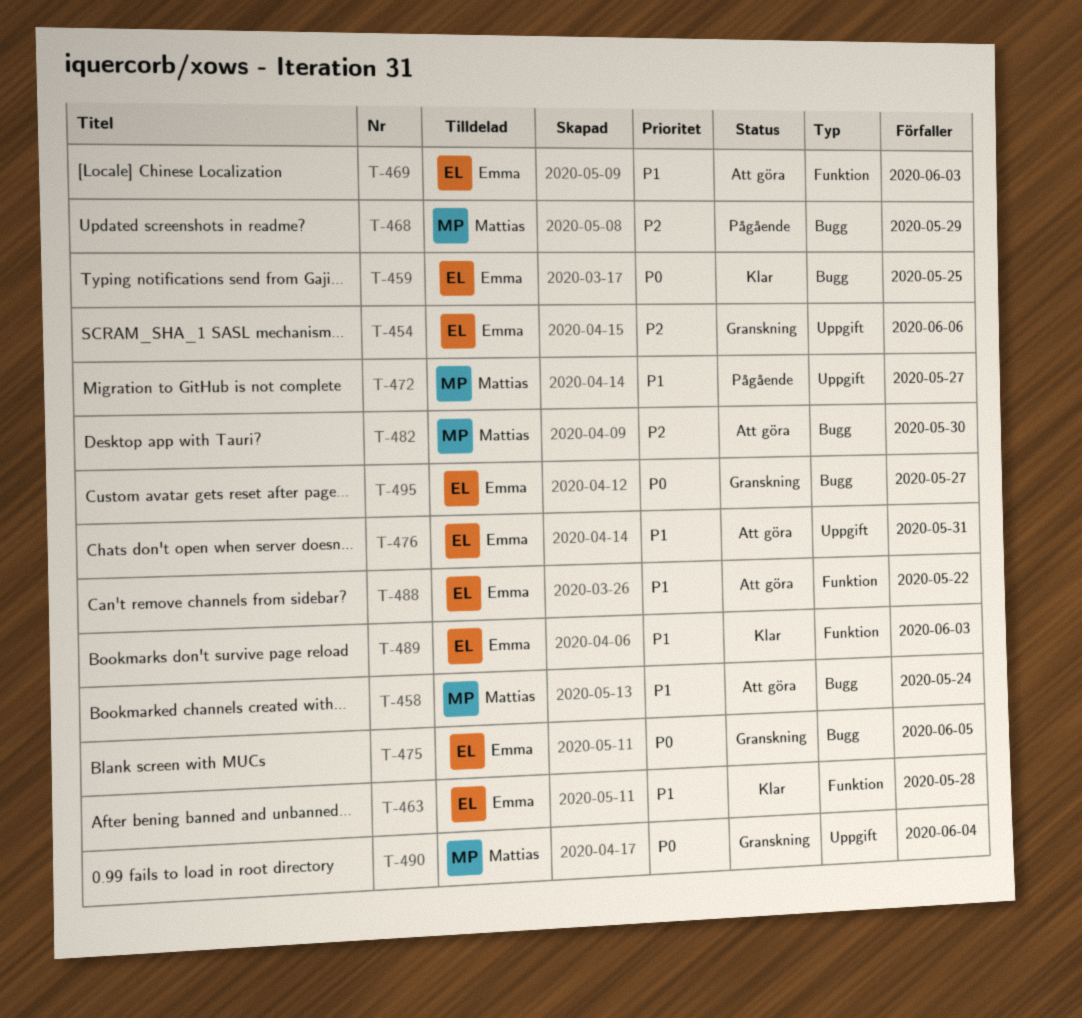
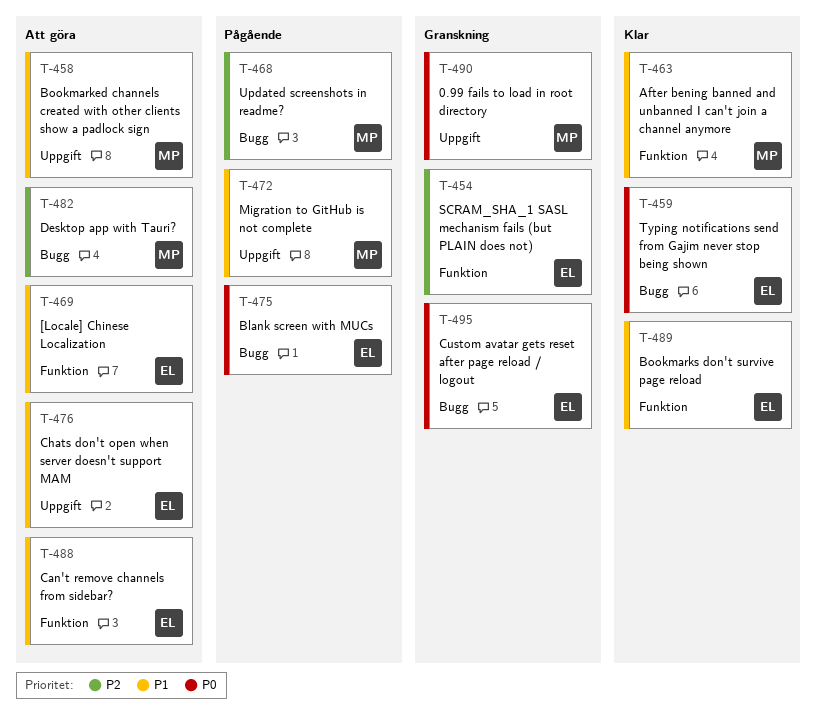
T-454, label: Uppgift -> Funktion
T-458, label: Bugg -> Uppgift
T-463, owner: Emma -> Mattias
T-475, status: Granskning -> Pågående

